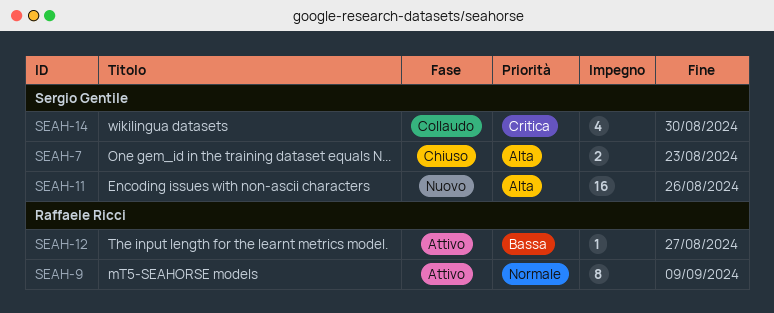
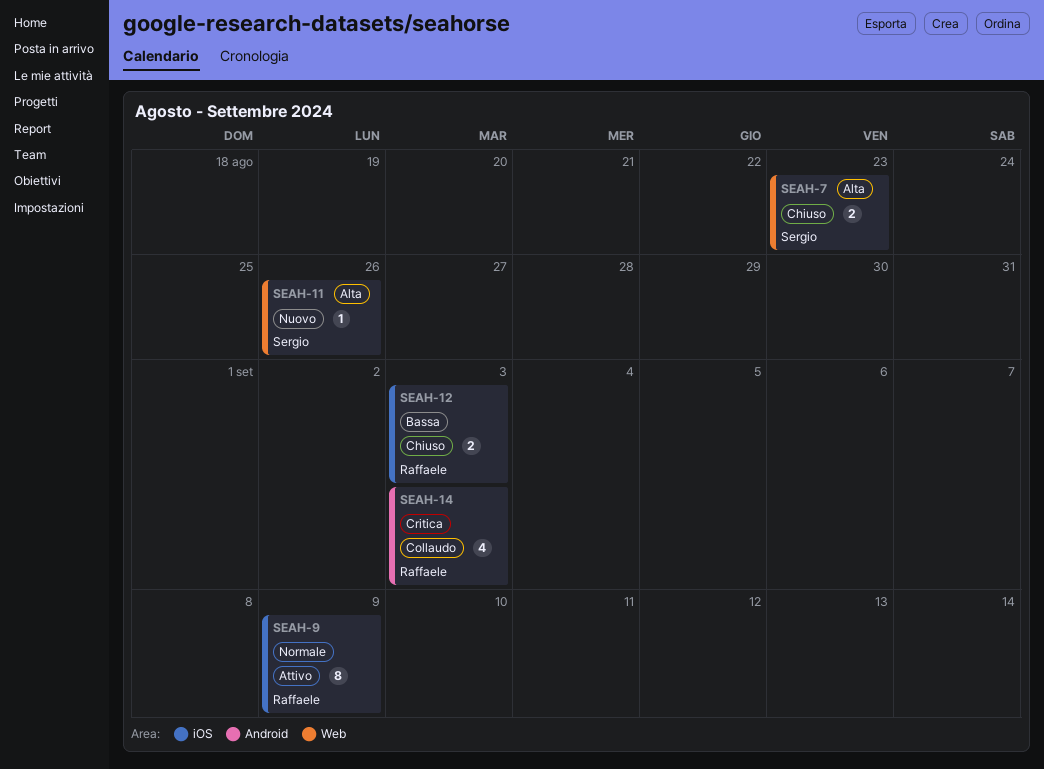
SEAH-11, estimate: 16 -> 1
SEAH-12, status: Attivo -> Chiuso
SEAH-12, estimate: 1 -> 2
SEAH-12, due: Aug 27 -> Sep 3
SEAH-14, owner: Sergio Gentile -> Raffaele Ricci
SEAH-14, due: Aug 30 -> Sep 3

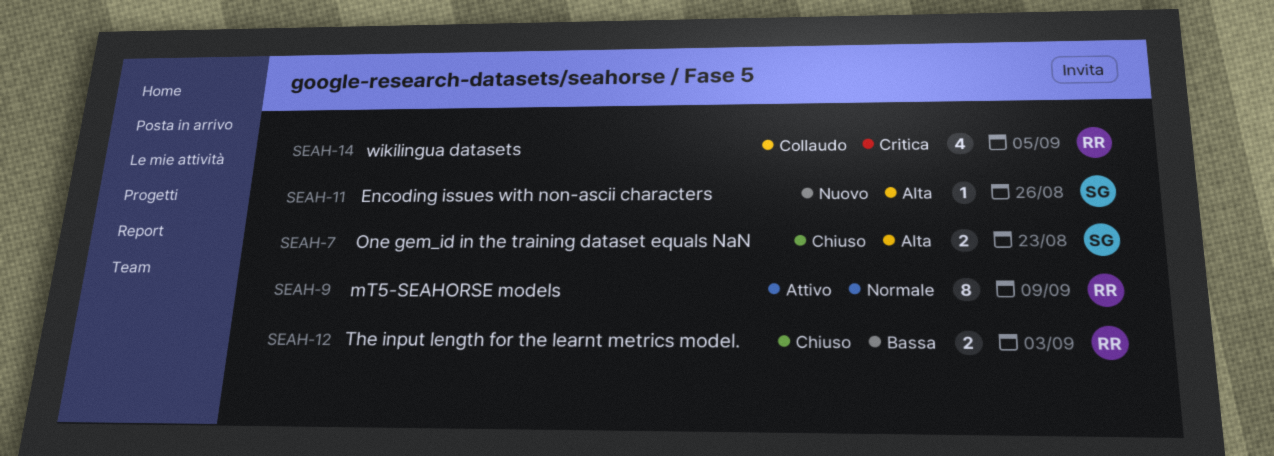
SEAH-14, due: Sep 3 -> Sep 5

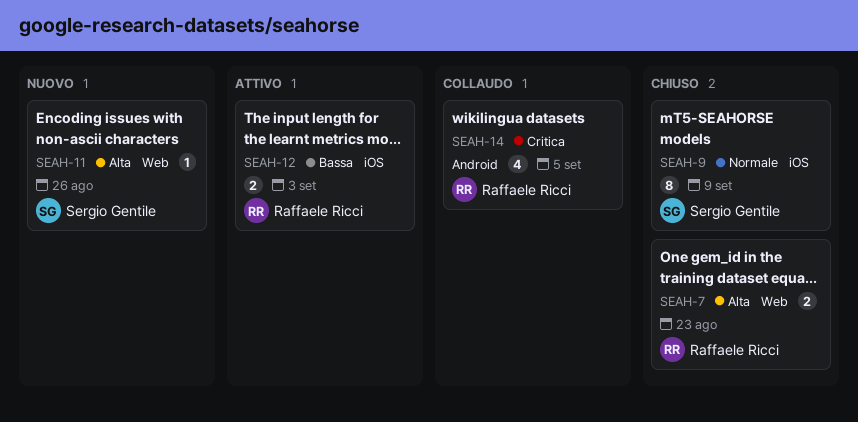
SEAH-7, owner: Sergio Gentile -> Raffaele Ricci
SEAH-9, status: Attivo -> Chiuso
SEAH-9, owner: Raffaele Ricci -> Sergio Gentile
SEAH-12, status: Chiuso -> Attivo

